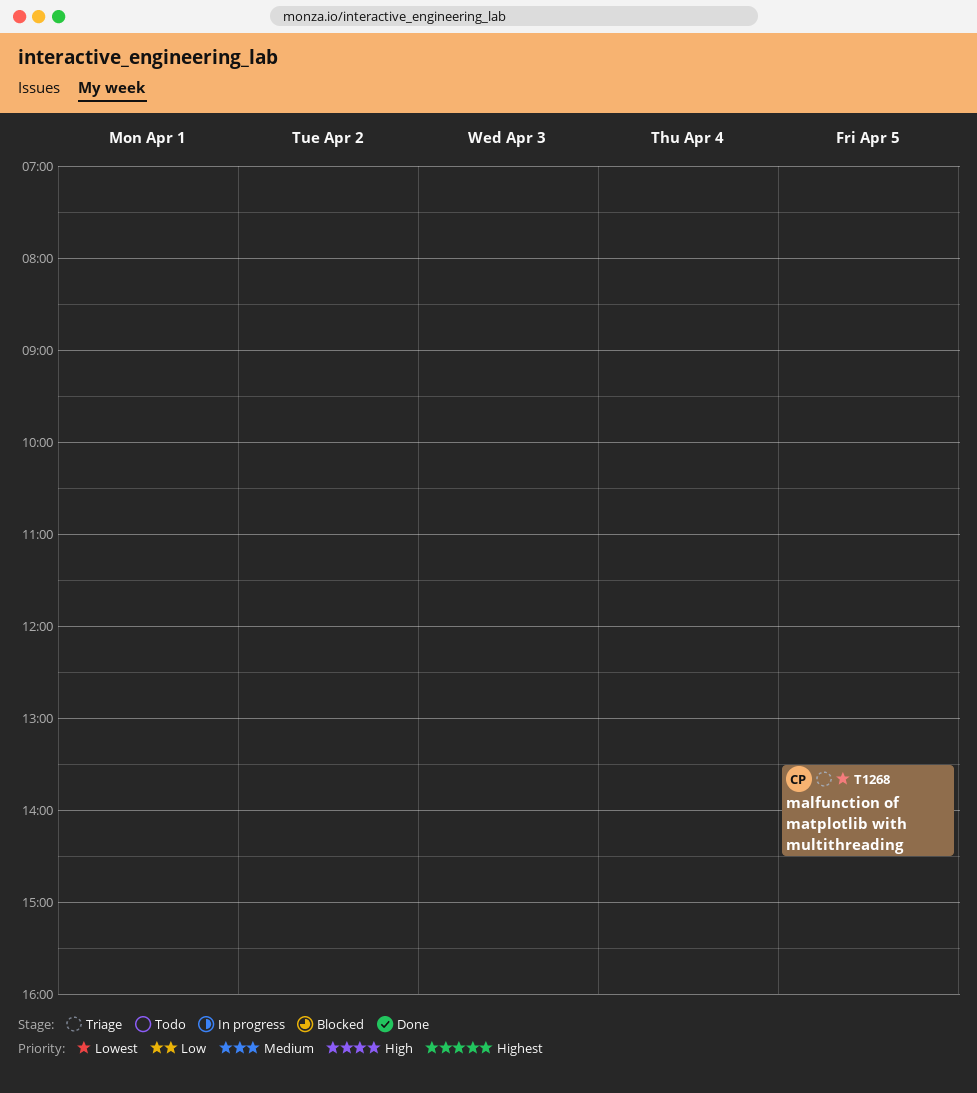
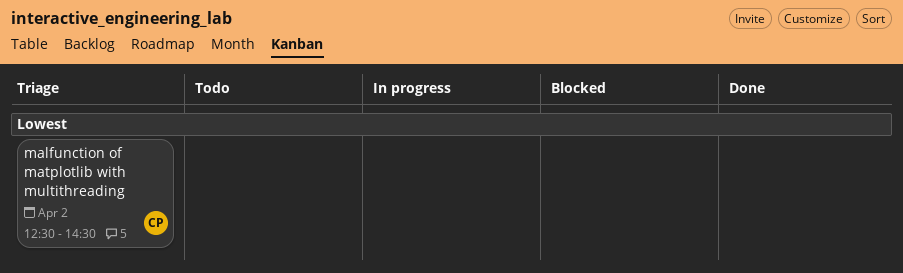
malfunction of matplotlib with multithreading, day: Apr 5 -> Apr 2
malfunction of matplotlib with multithreading, begins: 13:30 -> 12:30

